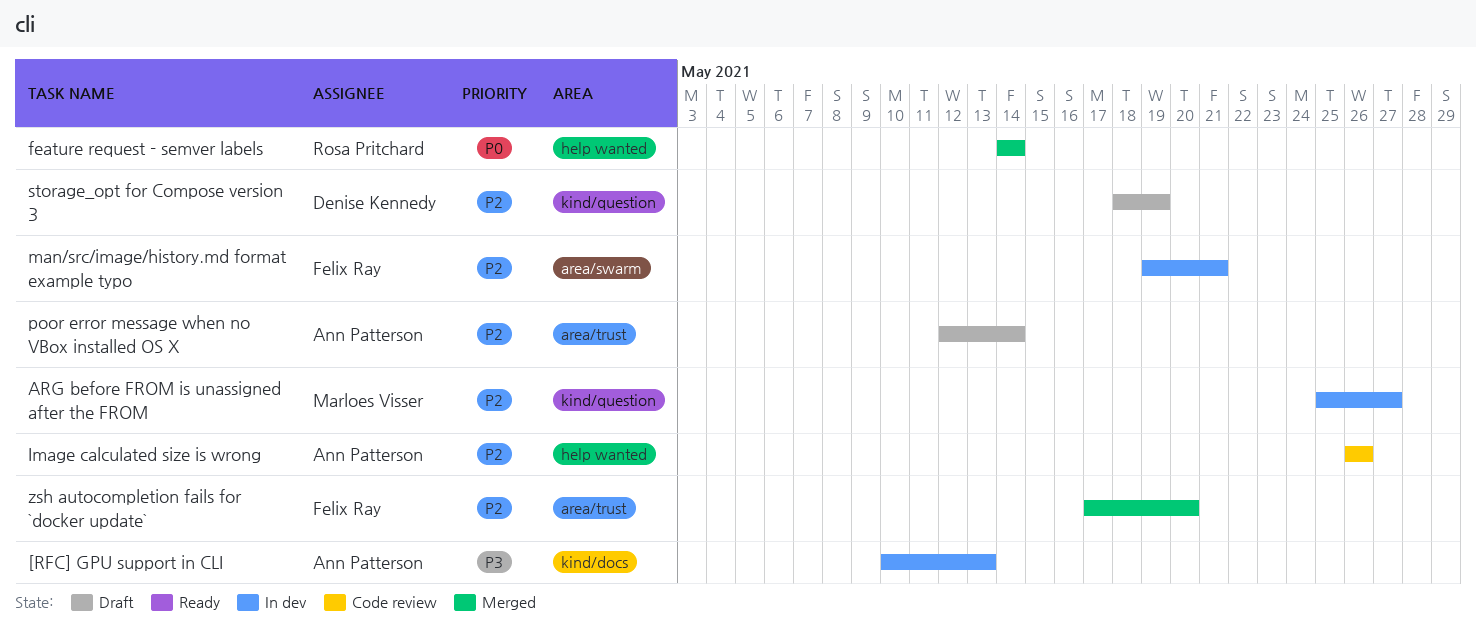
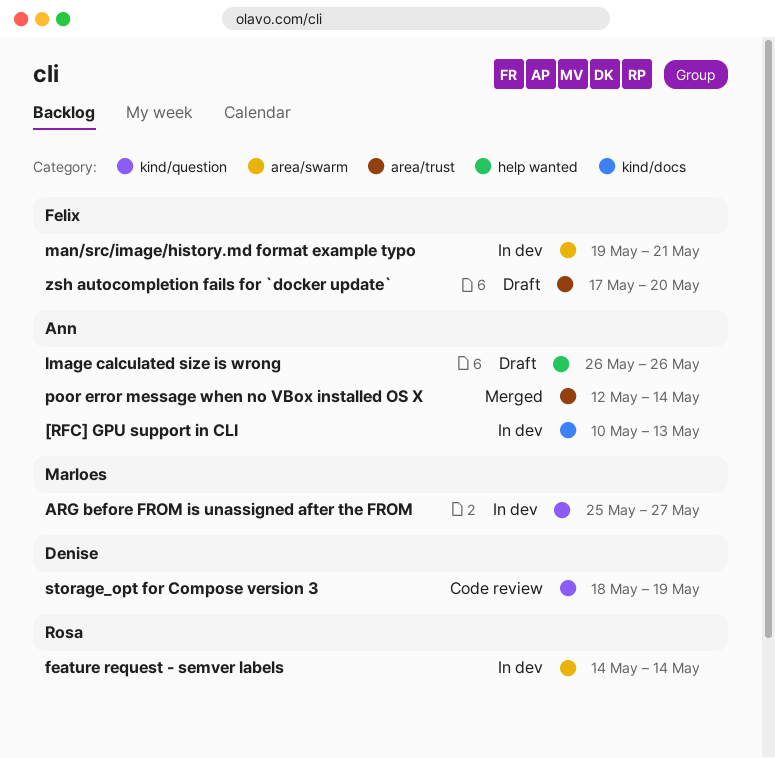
feature request - semver labels, status: Merged -> In dev
feature request - semver labels, label: help wanted -> area/swarm
Image calculated size is wrong, status: Code review -> Draft
poor error message when no VBox installed OS X, status: Draft -> Merged
storage_opt for Compose version 3, status: Draft -> Code review
zsh autocompletion fails for `docker update`, status: Merged -> Draft

